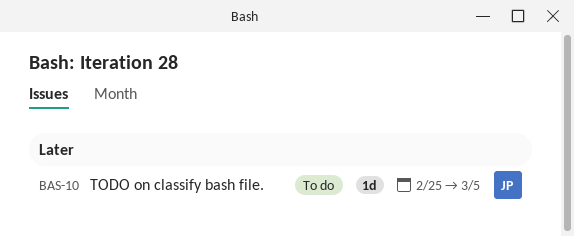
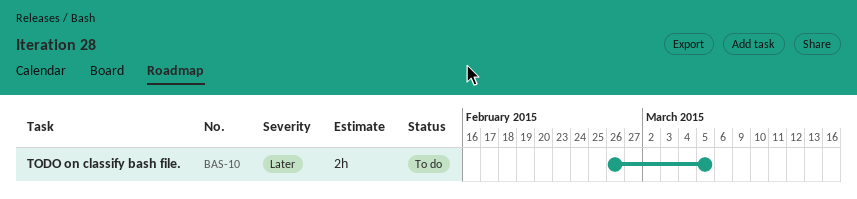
BAS-10, estimate: 1d -> 2h
BAS-10, start: Feb 25 -> Feb 26

